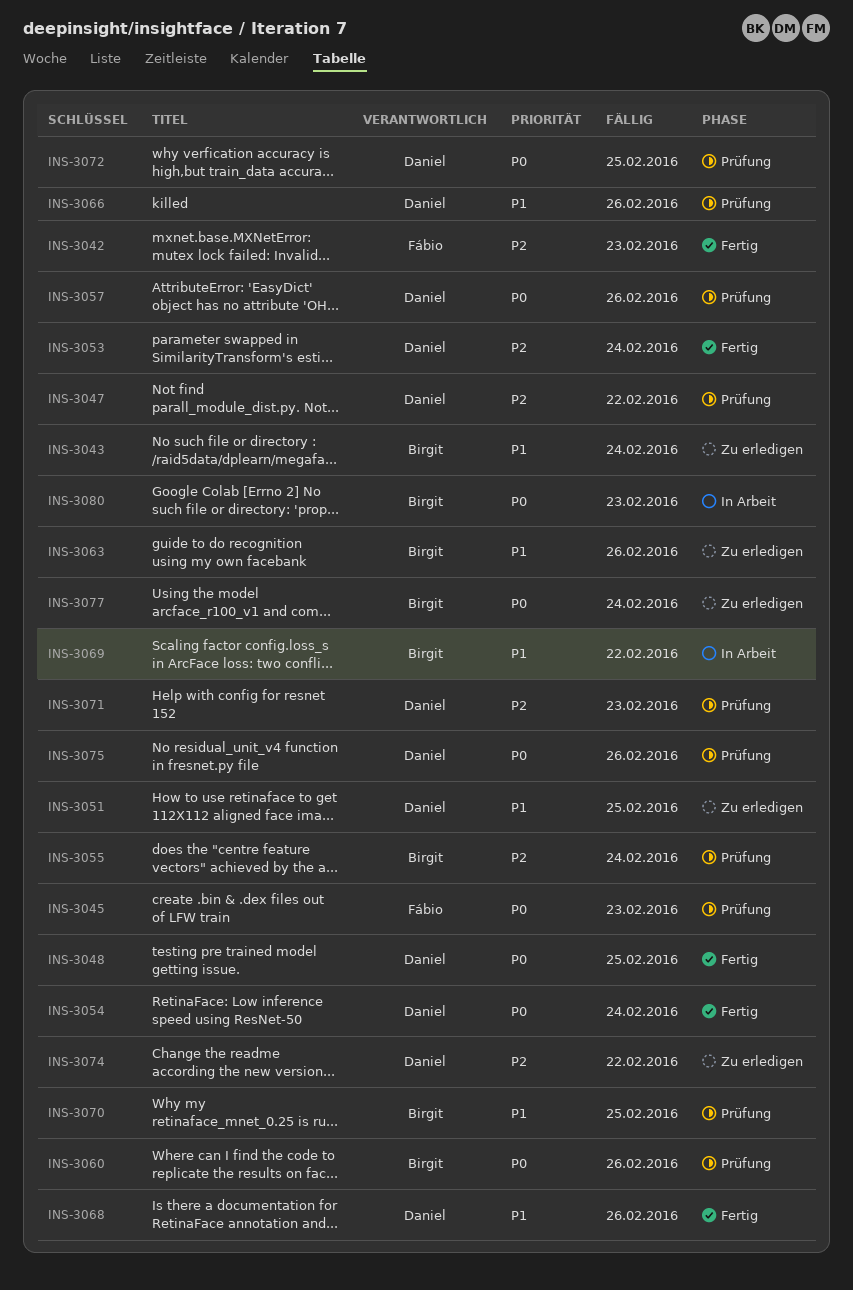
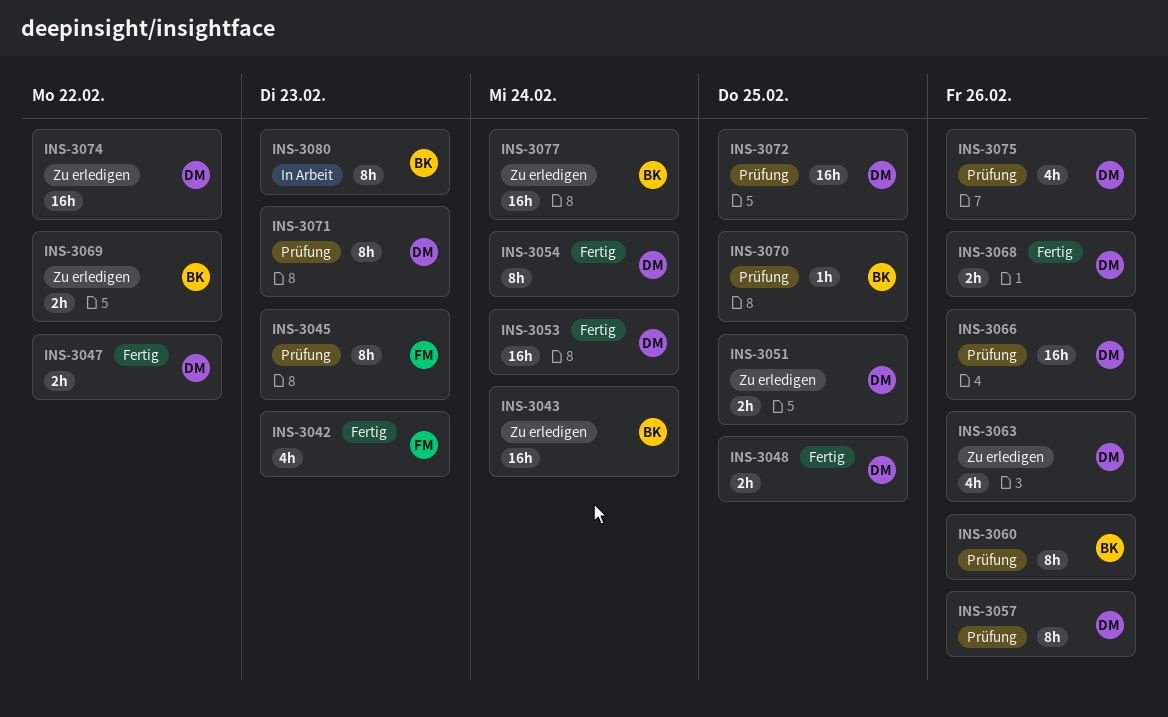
INS-3047, status: Prüfung -> Fertig
INS-3055: present -> none
INS-3063, owner: Birgit -> Daniel
INS-3069, status: In Arbeit -> Zu erledigen

